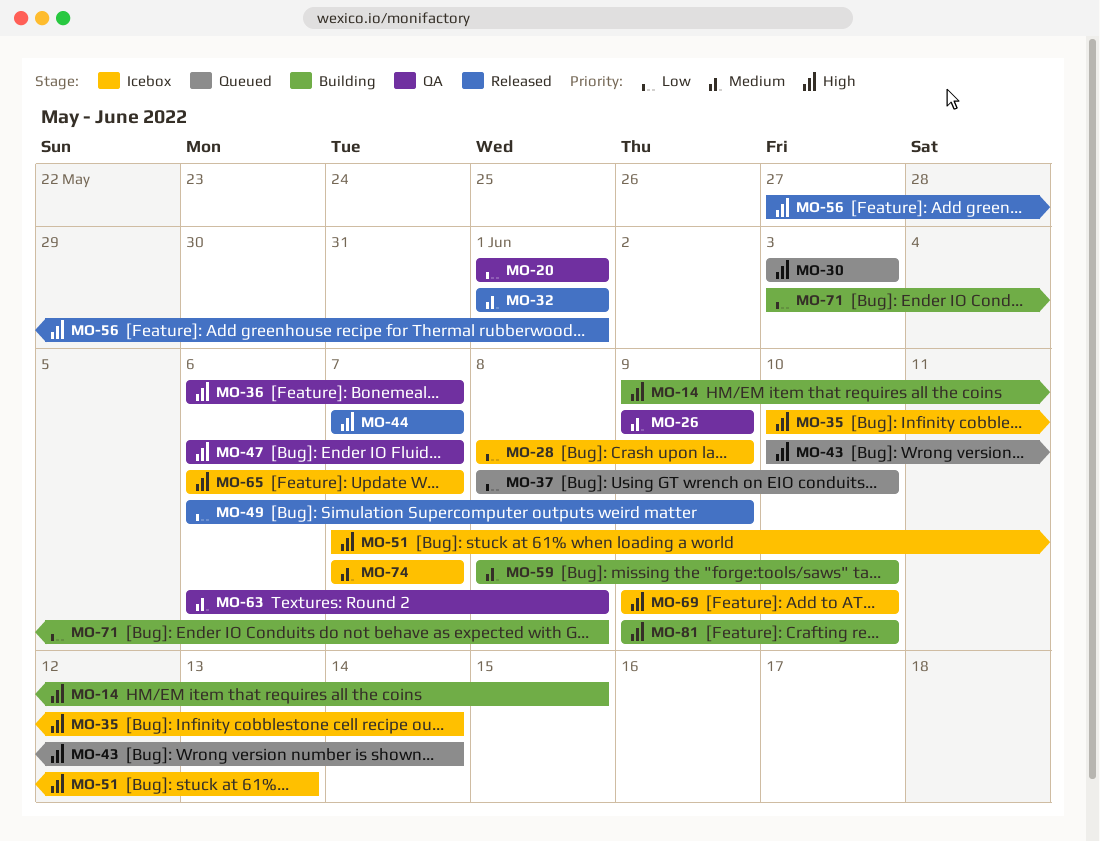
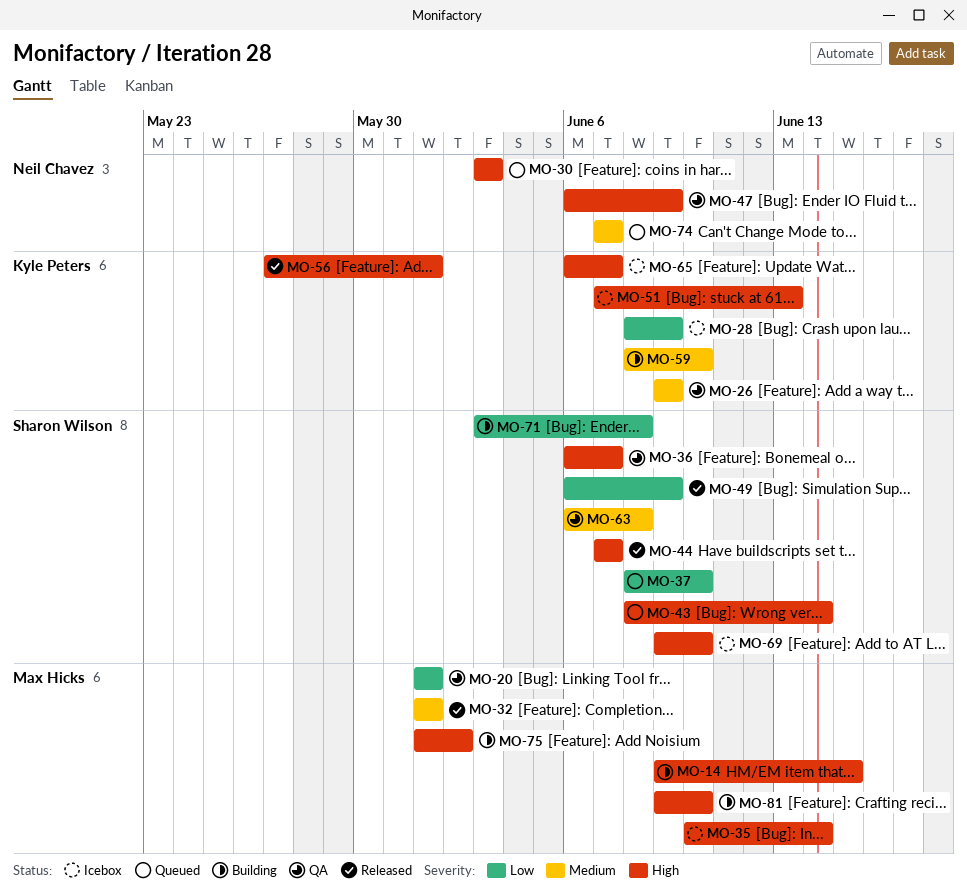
MO-43, start: Jun 10 -> Jun 8
MO-47, due: Jun 7 -> Jun 9
MO-74, status: Icebox -> Queued
MO-75: none -> present

